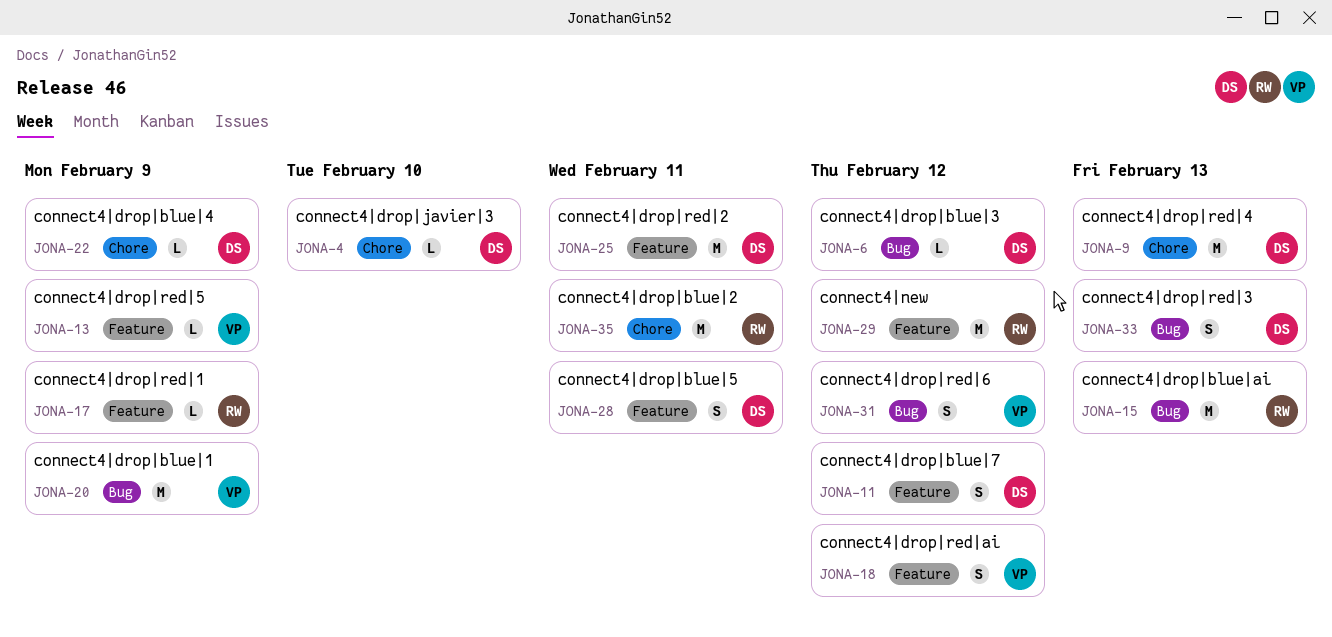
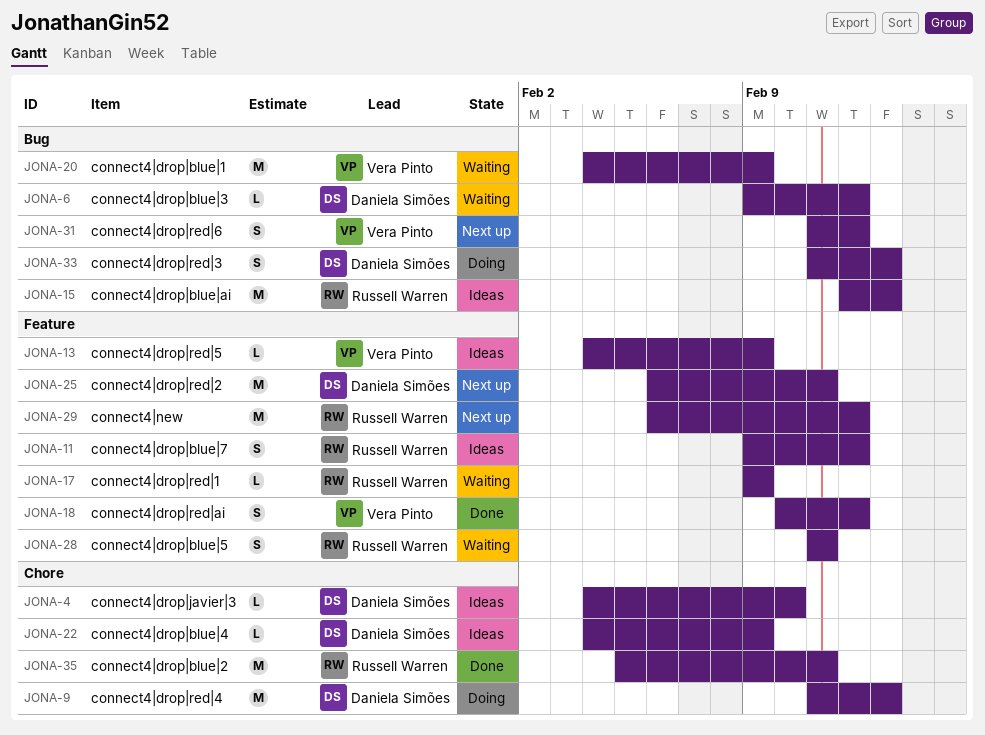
JONA-11, owner: Daniela Simões -> Russell Warren
JONA-28, owner: Daniela Simões -> Russell Warren

